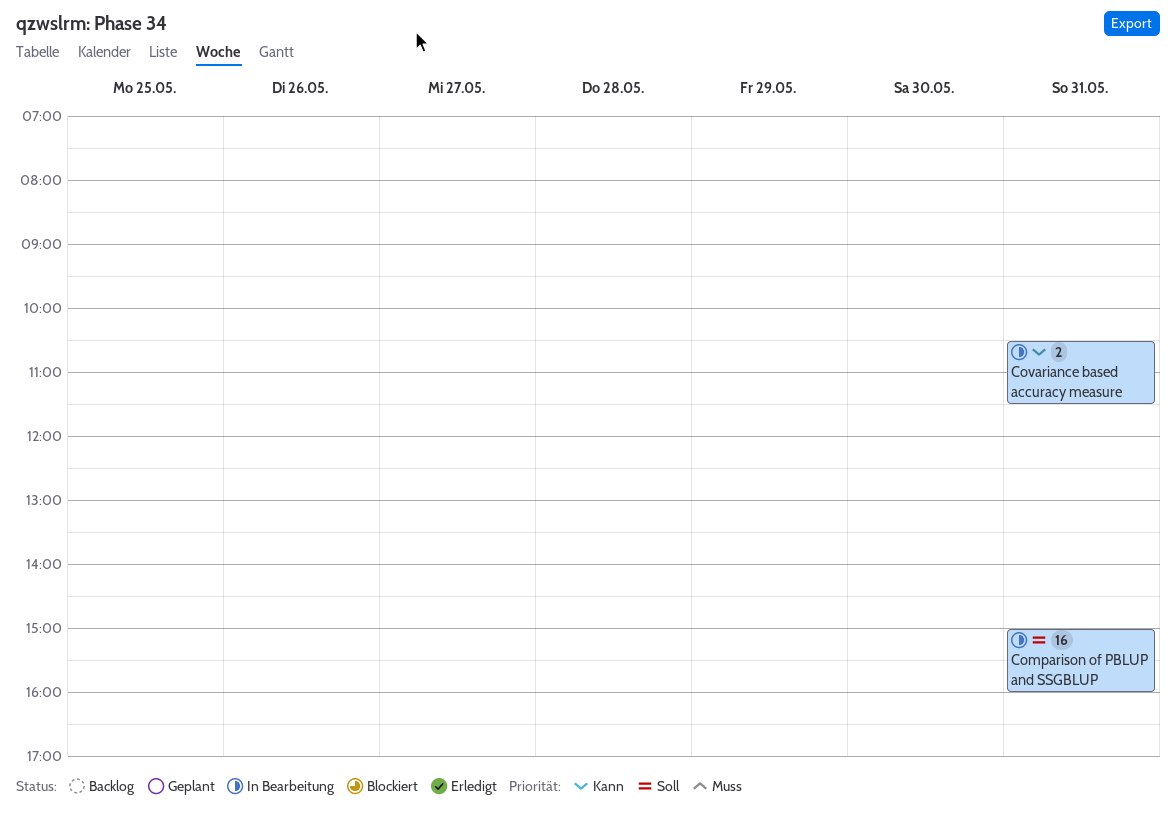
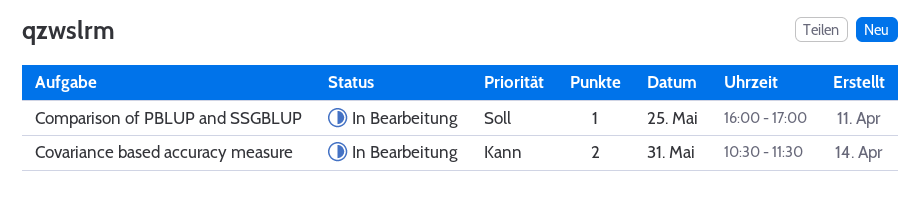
Comparison of PBLUP and SSGBLUP, estimate: 16 -> 1
Comparison of PBLUP and SSGBLUP, day: May 31 -> May 25
Comparison of PBLUP and SSGBLUP, begins: 15:00 -> 16:00
Comparison of PBLUP and SSGBLUP, ends: 16:00 -> 17:00

